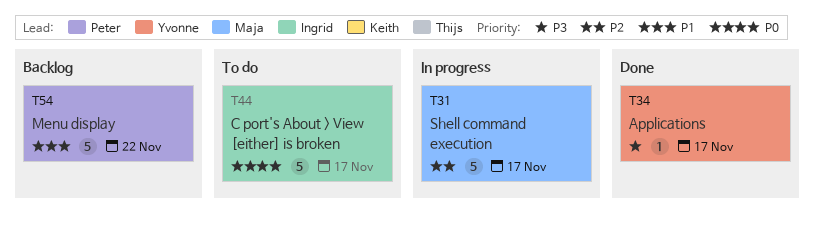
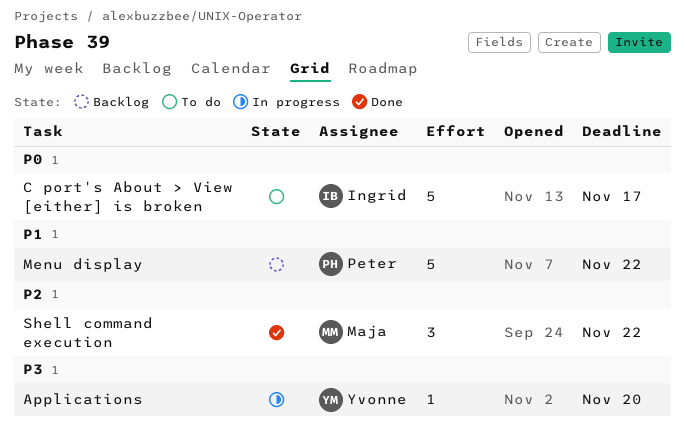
Applications, status: Done -> In progress
Applications, due: Nov 17 -> Nov 20
Shell command execution, status: In progress -> Done
Shell command execution, estimate: 5 -> 3
Shell command execution, due: Nov 17 -> Nov 22

